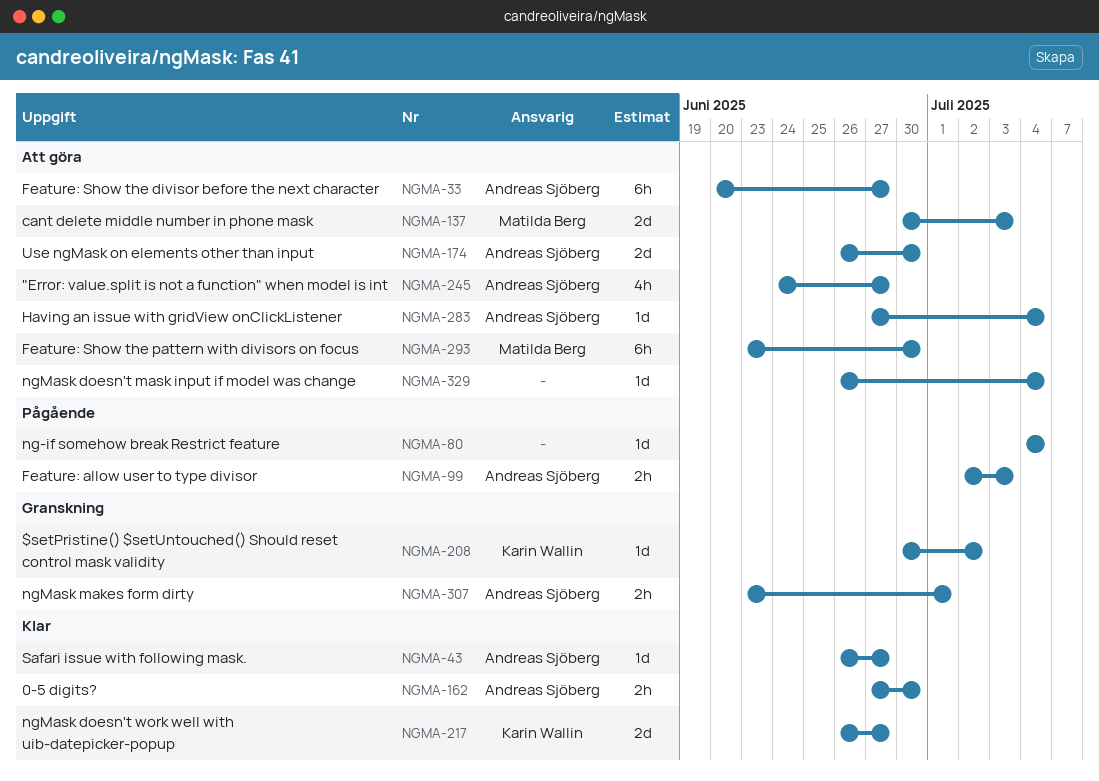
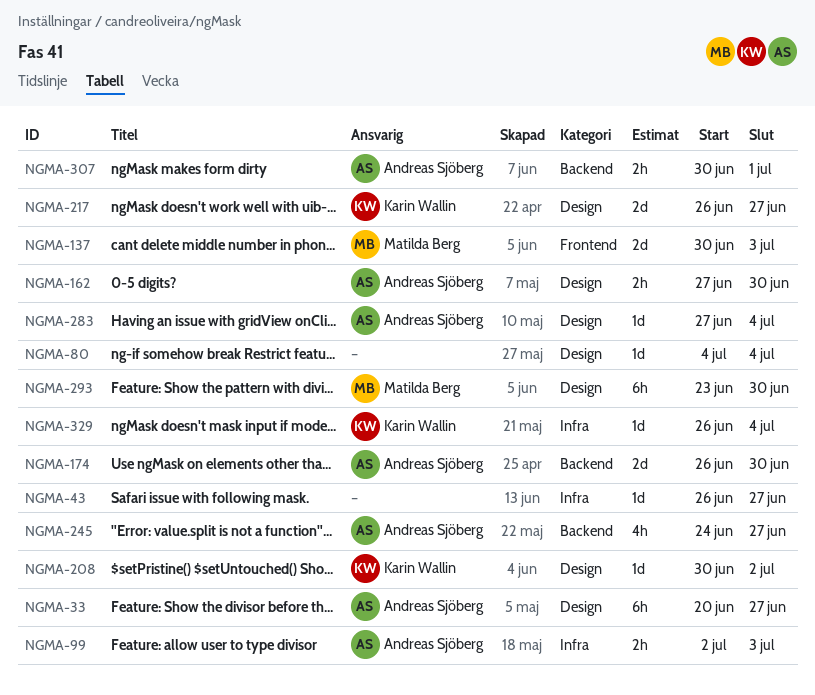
NGMA-43, owner: Andreas Sjöberg -> none
NGMA-307, start: Jun 23 -> Jun 30
NGMA-329, owner: none -> Karin Wallin

